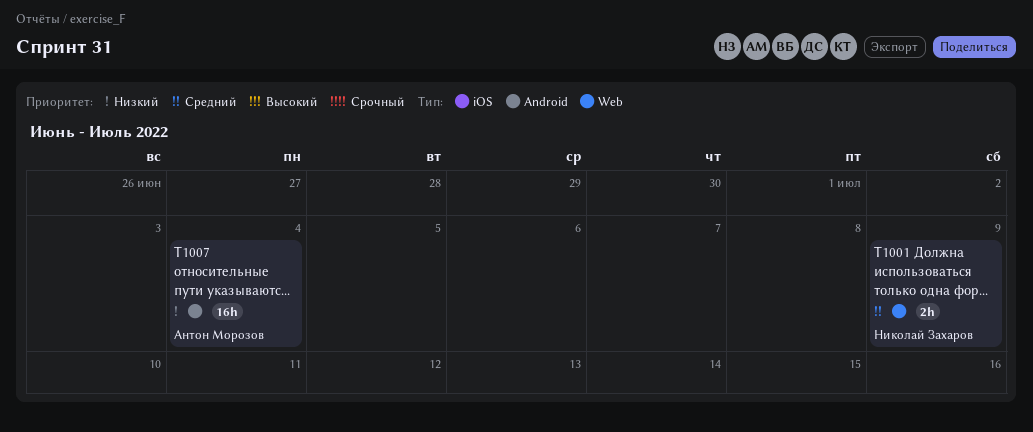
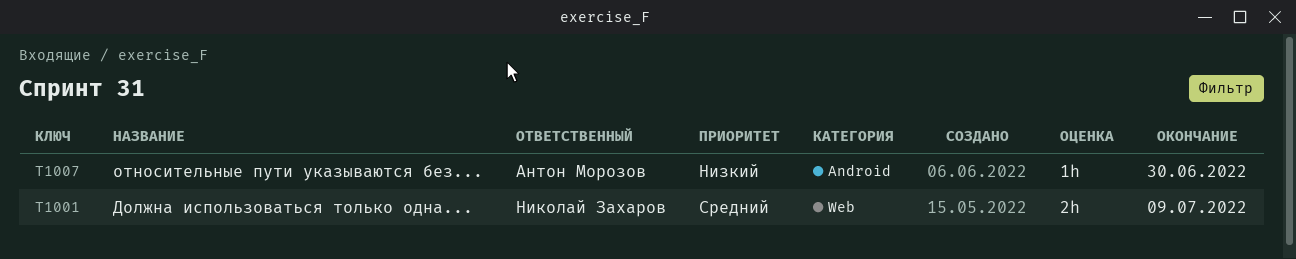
T1007, estimate: 16h -> 1h
T1007, due: Jul 4 -> Jun 30

